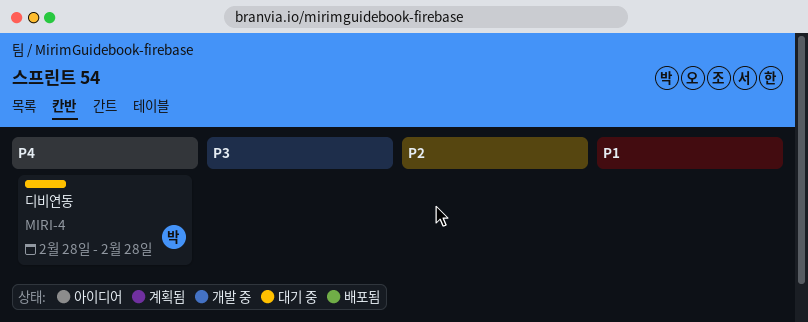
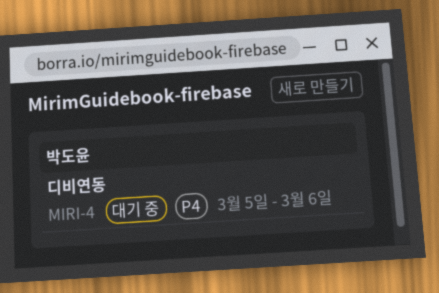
MIRI-4, start: Feb 28 -> Mar 5
MIRI-4, due: Feb 28 -> Mar 6

